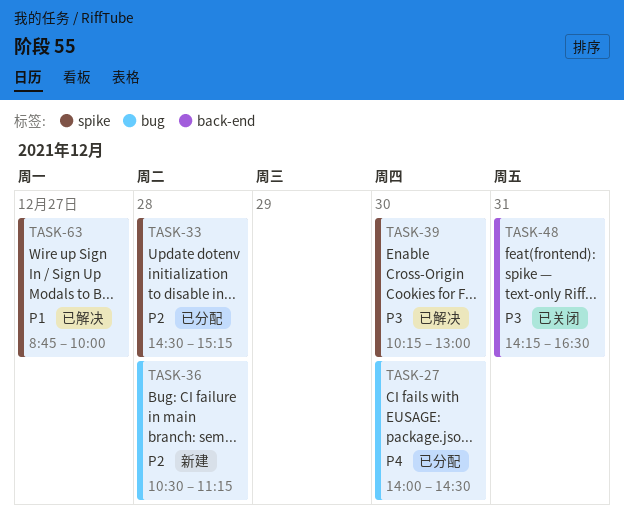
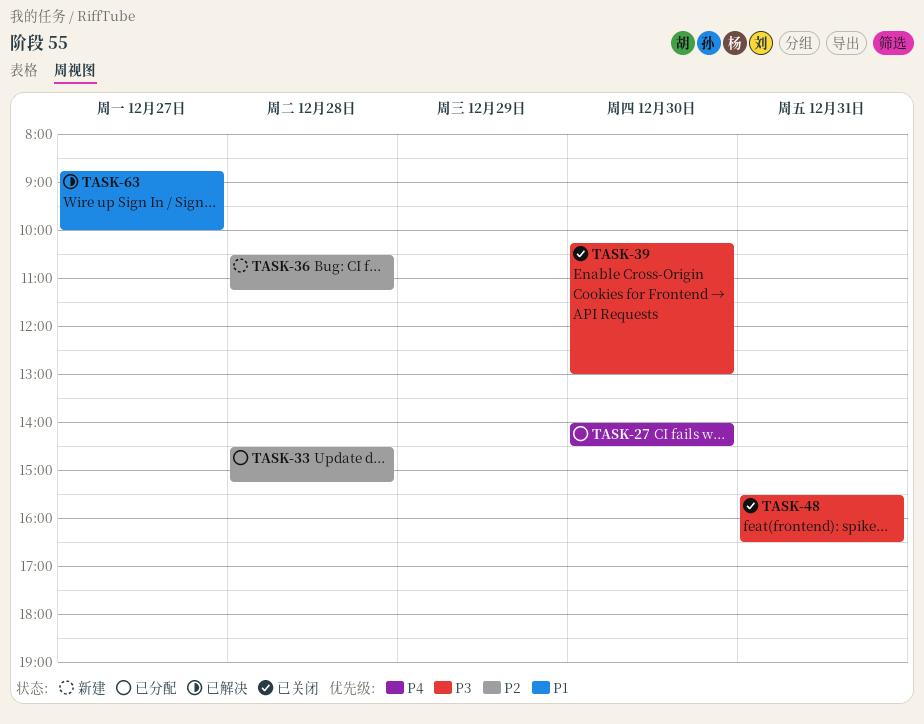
TASK-39, status: 已解决 -> 已关闭
TASK-48, begins: 14:15 -> 15:30

